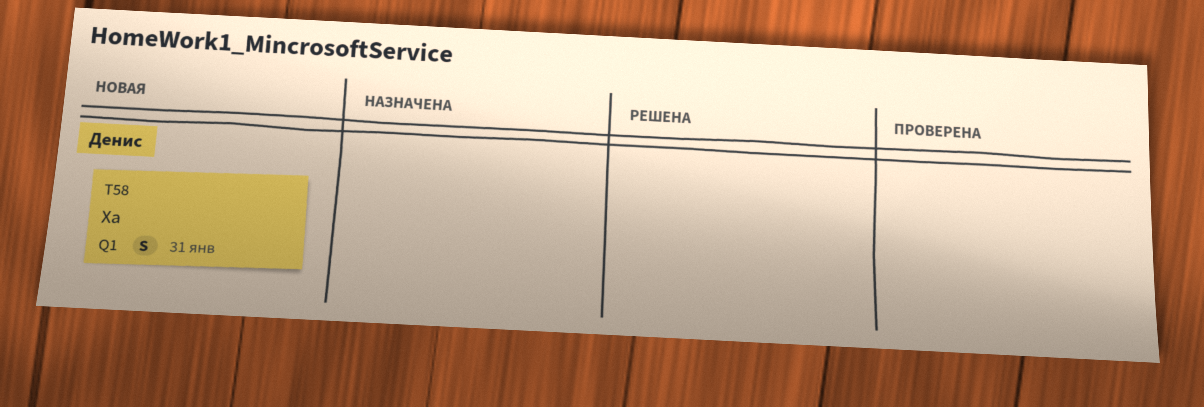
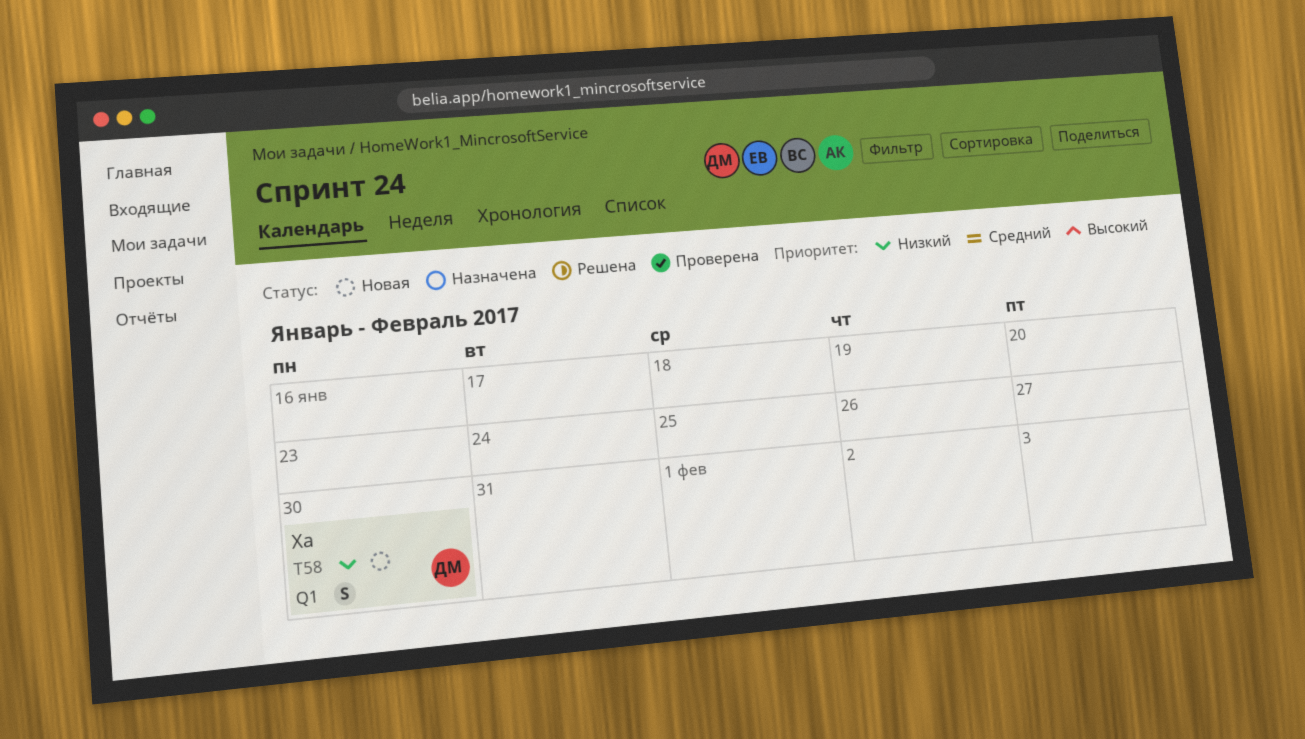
T58, due: Jan 31 -> Jan 30

